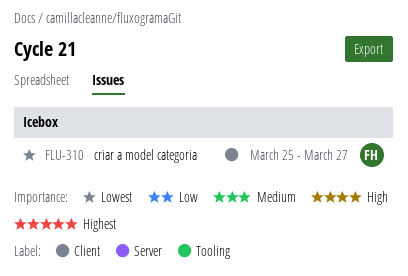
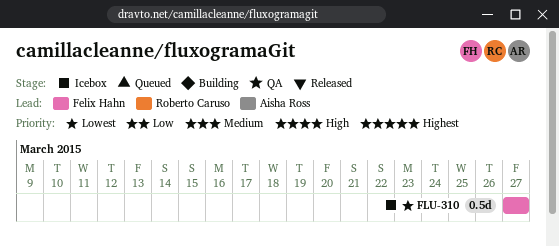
FLU-310, start: Mar 25 -> Mar 27

